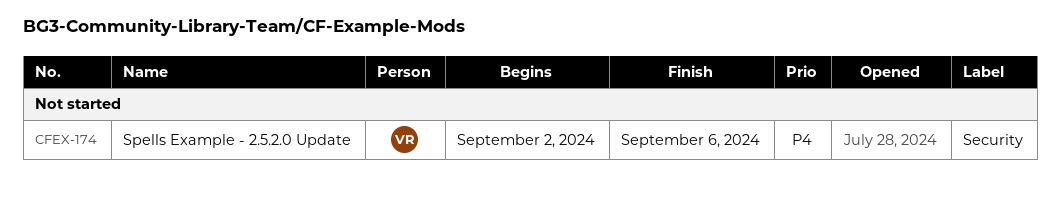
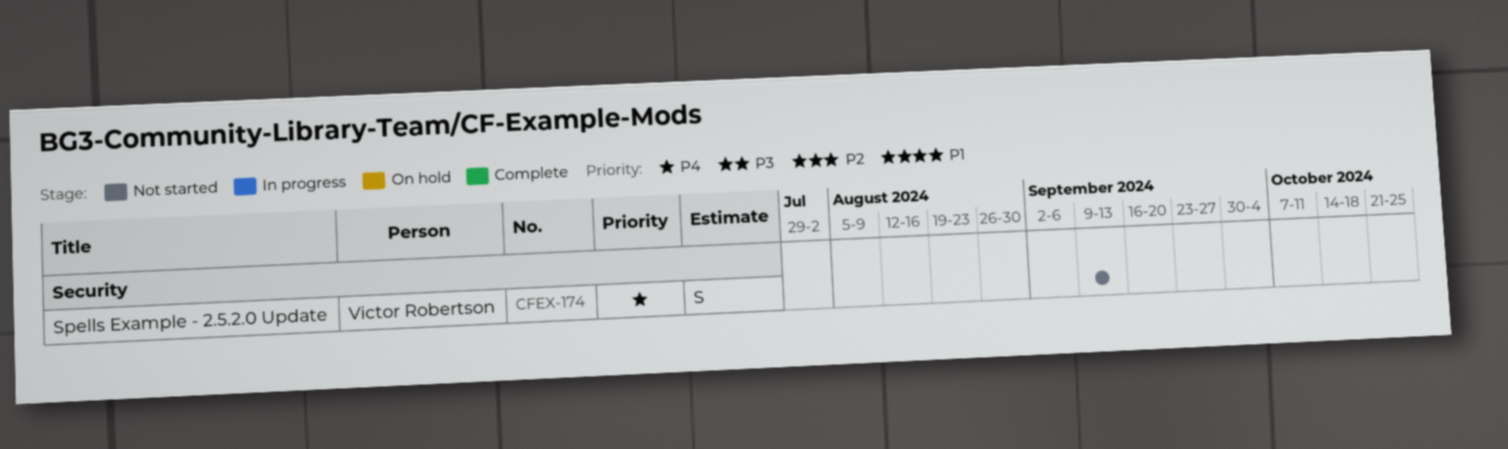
CFEX-174, start: Sep 2 -> Sep 9
CFEX-174, due: Sep 6 -> Sep 13

